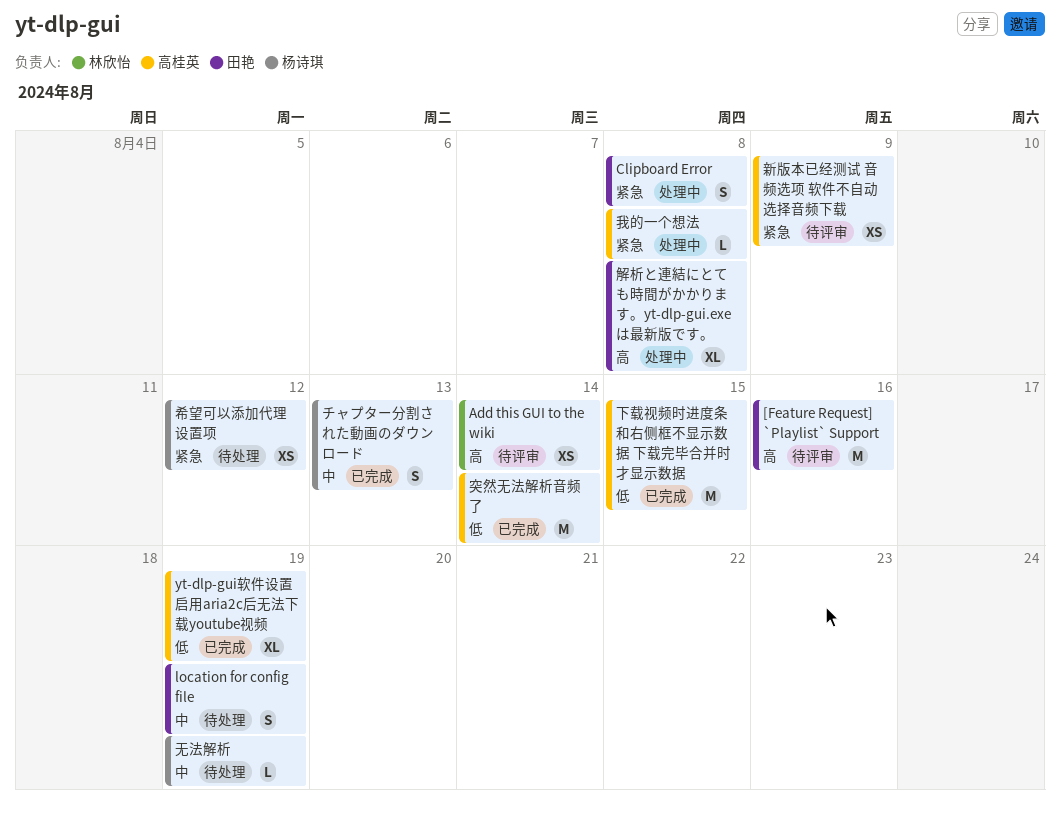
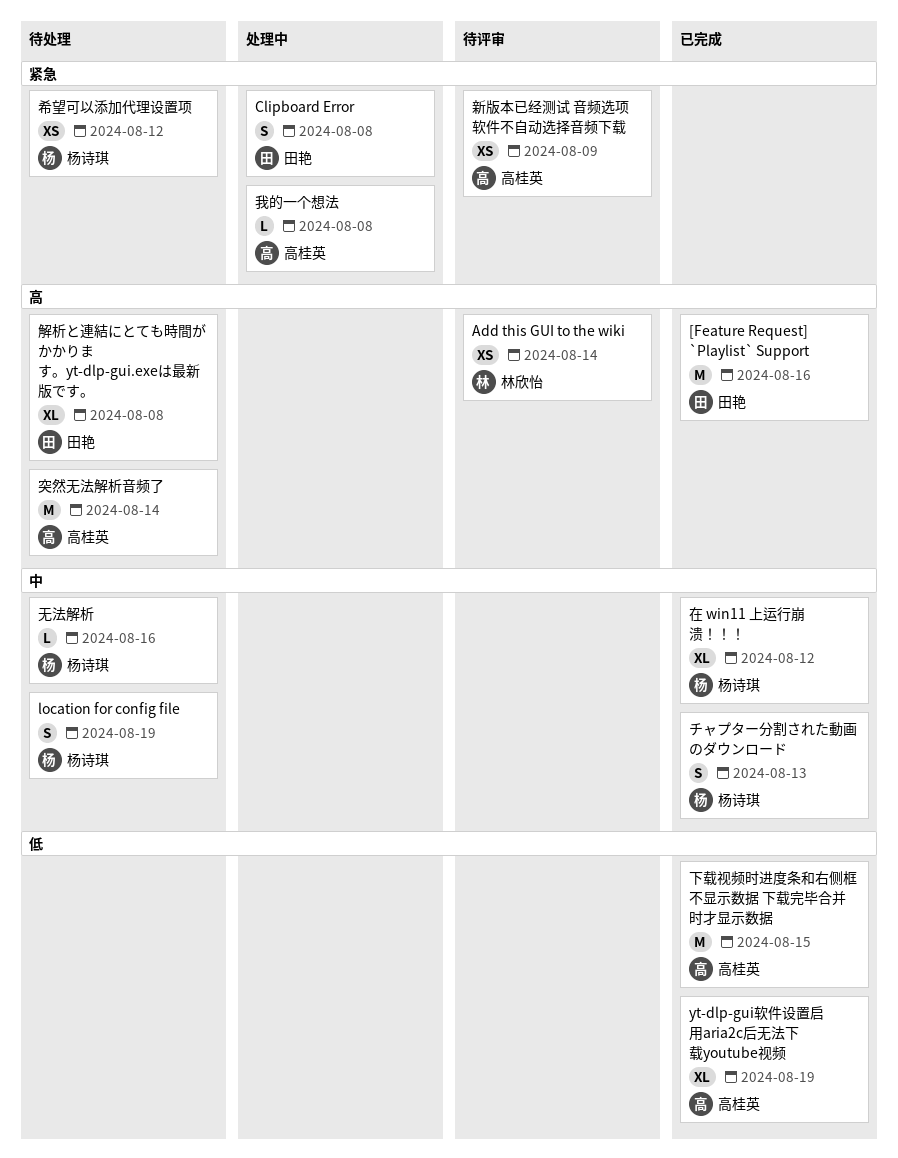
[Feature Request] `Playlist` Support, status: 待评审 -> 已完成
location for config file, owner: 田艳 -> 杨诗琪
在 win11 上运行崩溃！！！: none -> present
无法解析, due: Aug 19 -> Aug 16
突然无法解析音频了, status: 已完成 -> 待处理
突然无法解析音频了, priority: 低 -> 高
解析と連結にとても時間がかかります。yt-dlp-gui.exeは最新版です。, status: 处理中 -> 待处理

